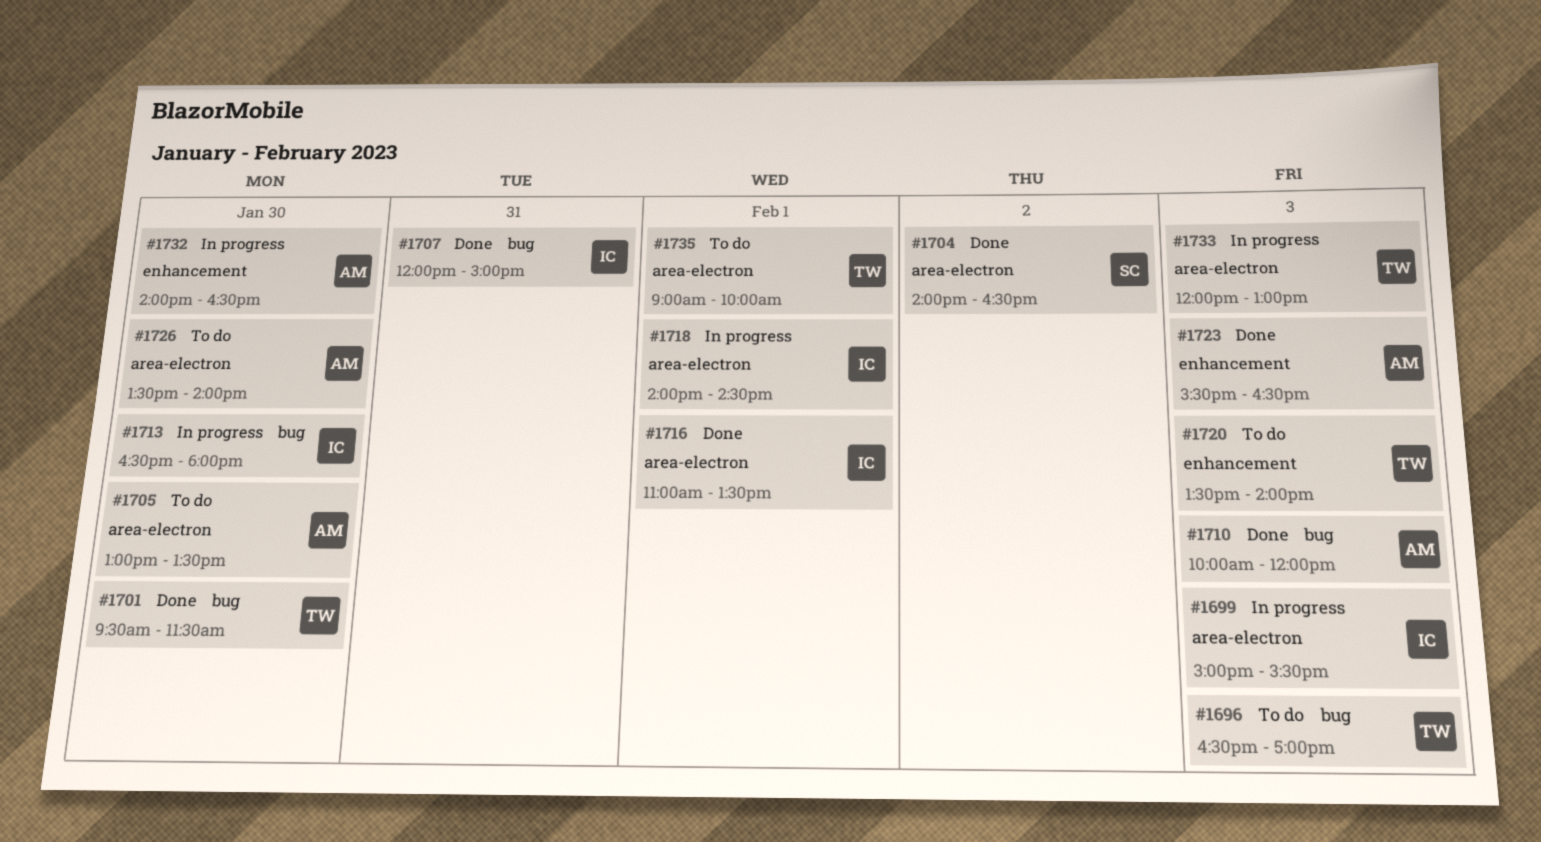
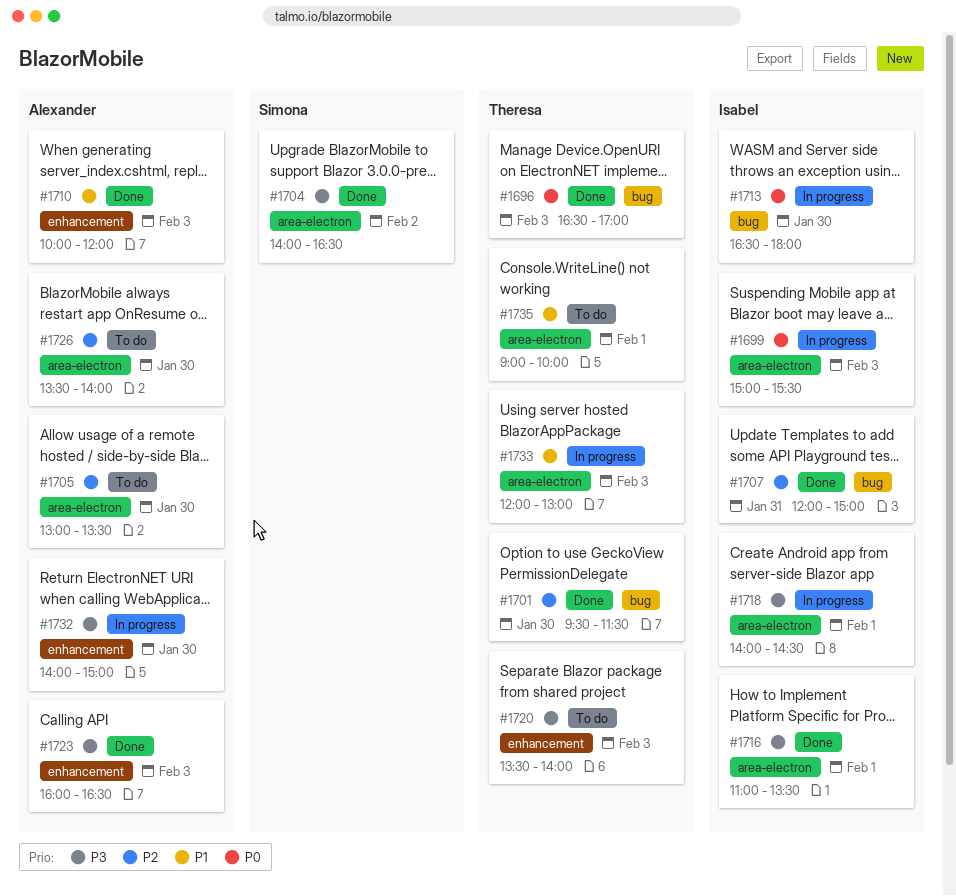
#1696, status: To do -> Done
#1710, label: bug -> enhancement
#1723, begins: 15:30 -> 16:00
#1732, ends: 16:30 -> 15:00

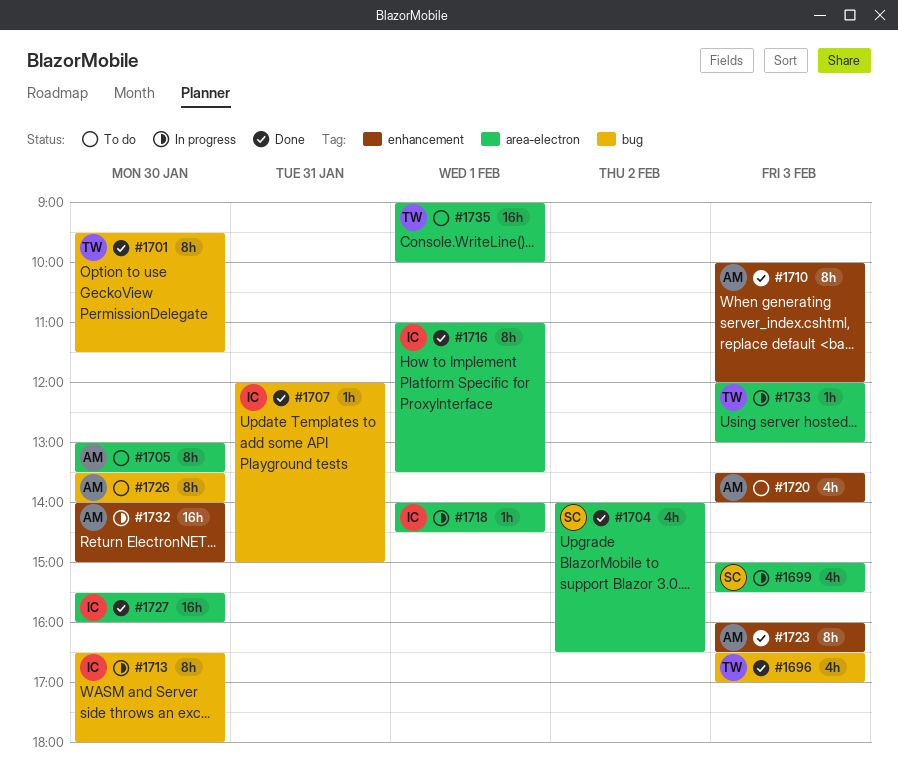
#1699, owner: Isabel -> Simona
#1720, owner: Theresa -> Alexander
#1726, label: area-electron -> bug
#1727: none -> present

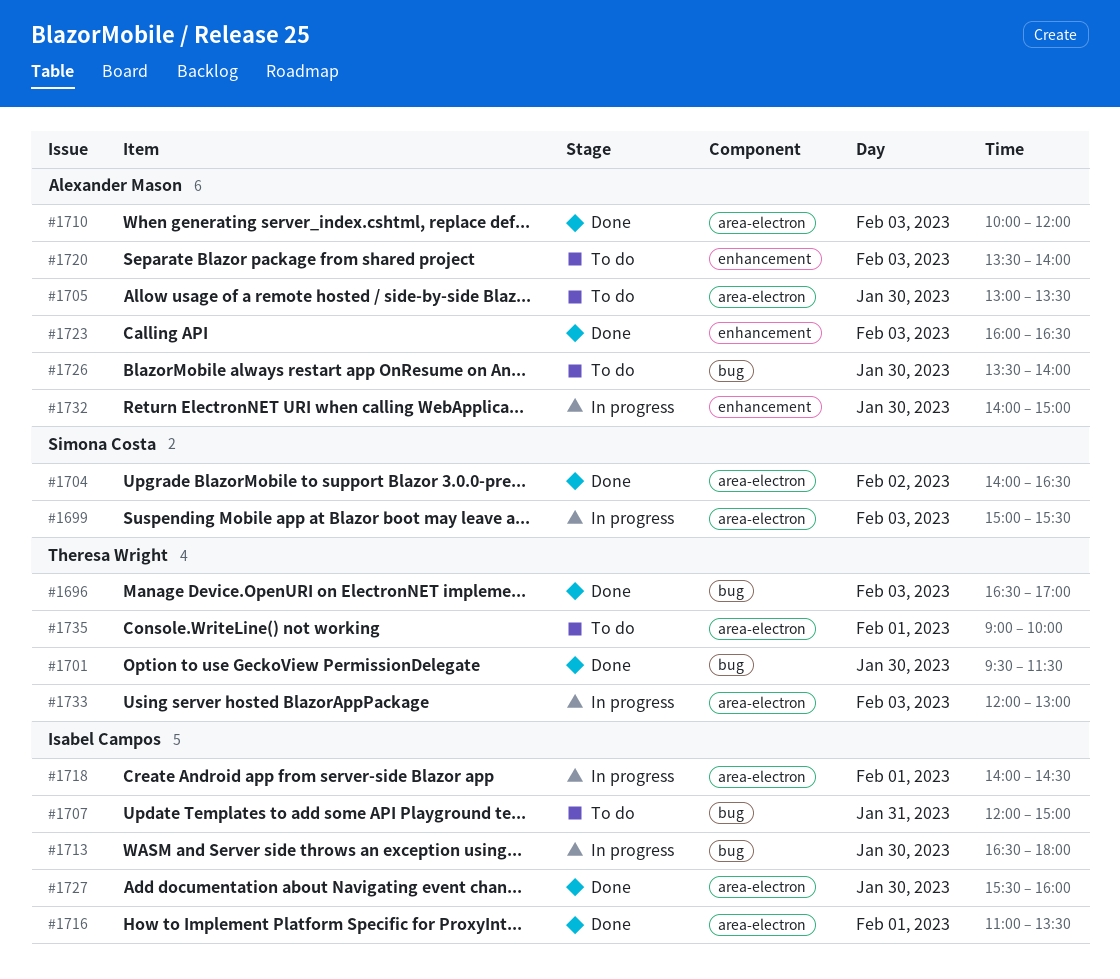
#1707, status: Done -> To do
#1710, label: enhancement -> area-electron

